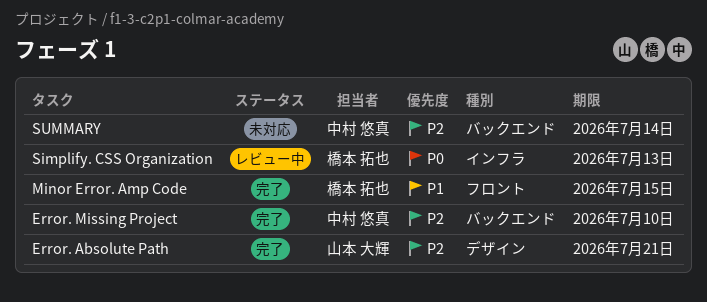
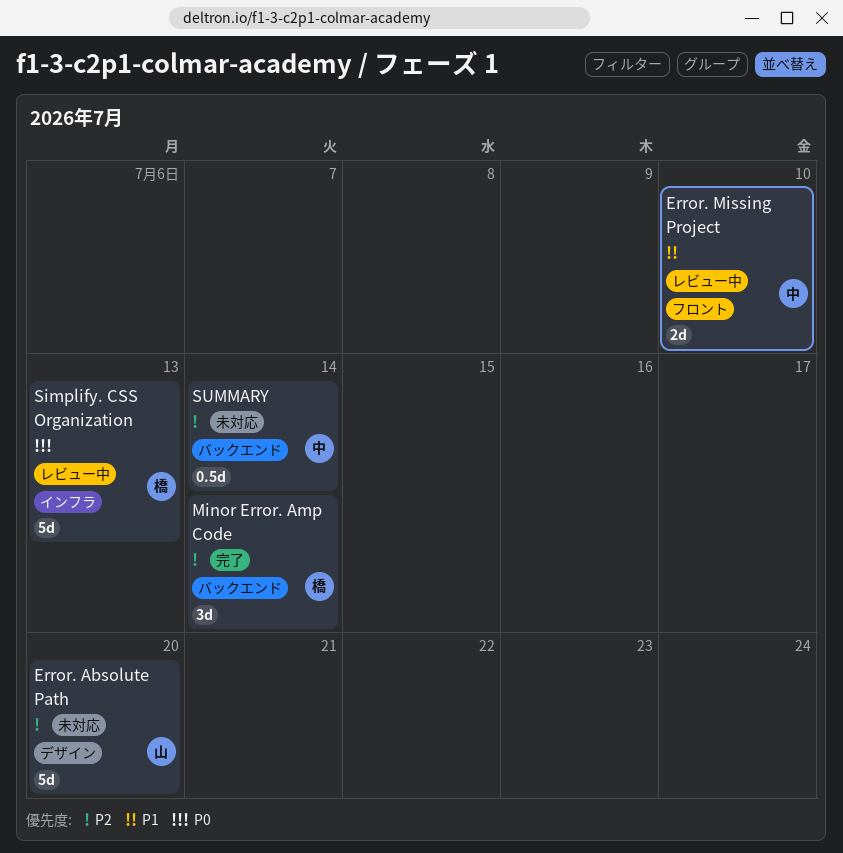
Error. Absolute Path, status: 完了 -> 未対応
Error. Absolute Path, due: Jul 21 -> Jul 20
Error. Missing Project, status: 完了 -> レビュー中
Error. Missing Project, priority: P2 -> P1
Error. Missing Project, label: バックエンド -> フロント
Minor Error. Amp Code, priority: P1 -> P2
Minor Error. Amp Code, label: フロント -> バックエンド
Minor Error. Amp Code, due: Jul 15 -> Jul 14

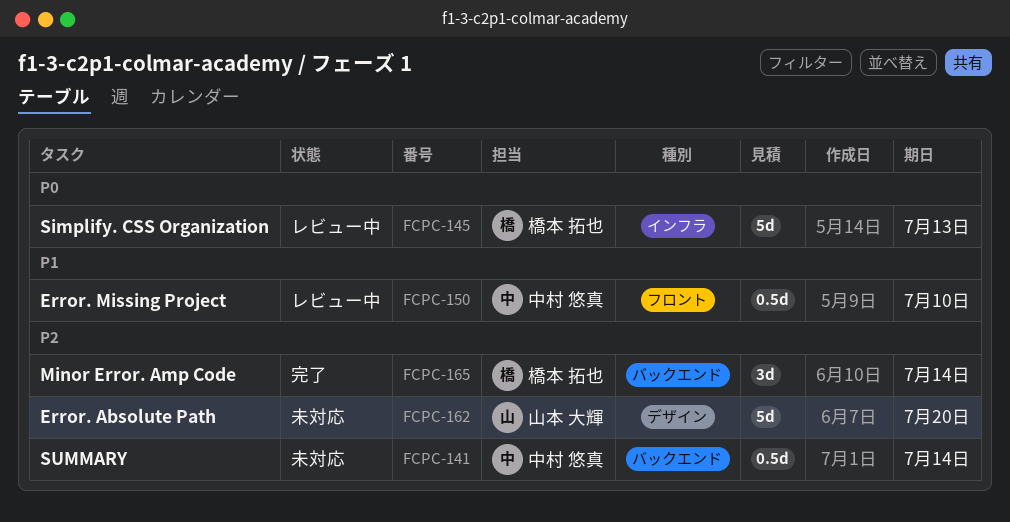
Error. Missing Project, estimate: 2d -> 0.5d

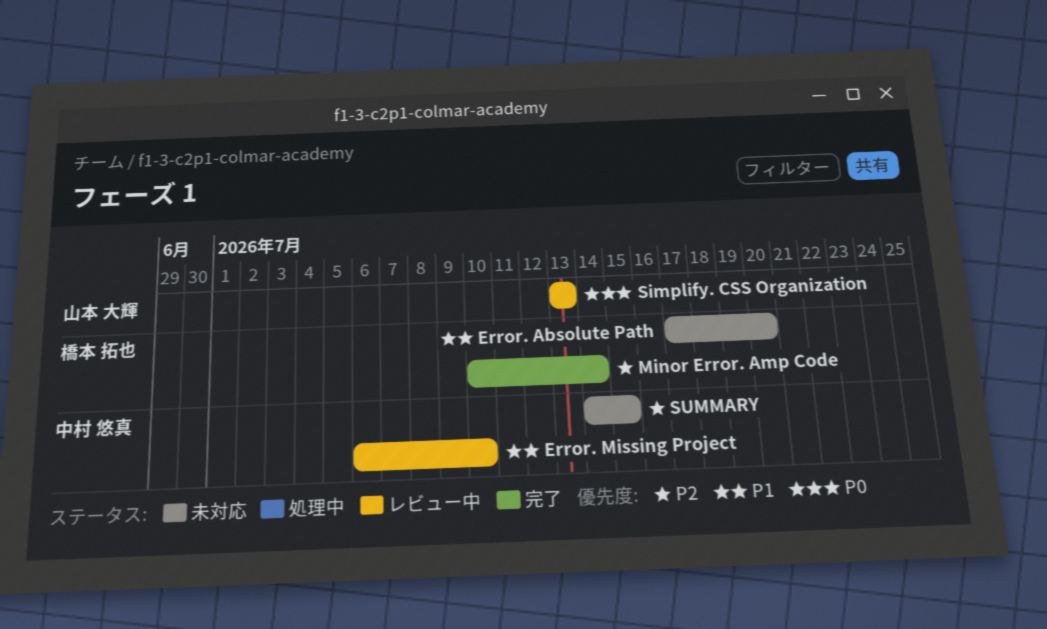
Error. Absolute Path, owner: 山本 大輝 -> 橋本 拓也
Error. Absolute Path, priority: P2 -> P1
Simplify. CSS Organization, owner: 橋本 拓也 -> 山本 大輝
SUMMARY, due: Jul 14 -> Jul 15

